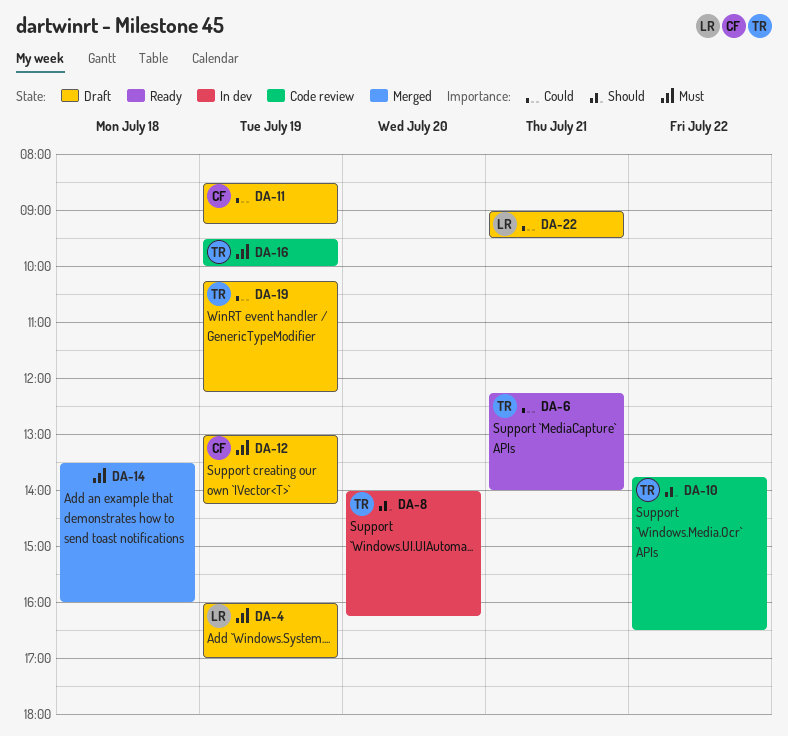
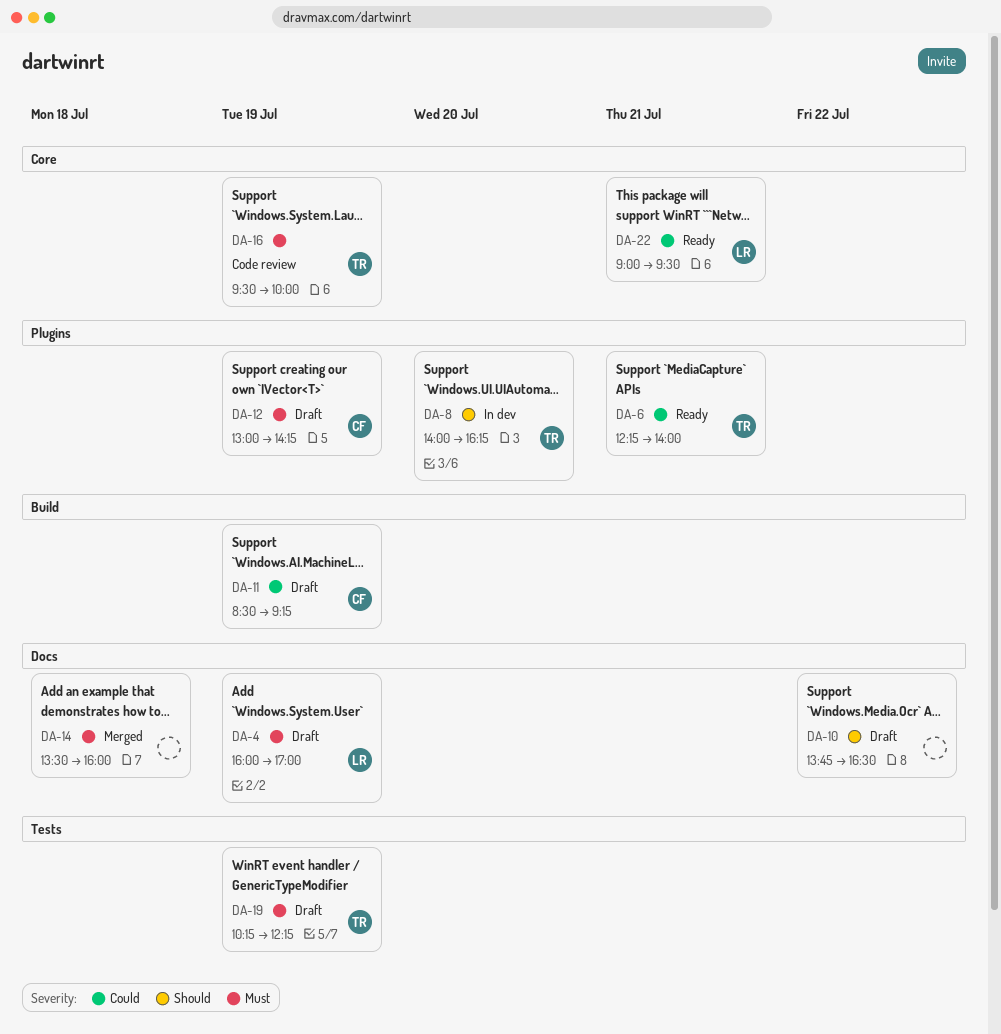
DA-10, status: Code review -> Draft
DA-10, owner: TR -> none
DA-19, priority: Could -> Must
DA-22, status: Draft -> Ready

